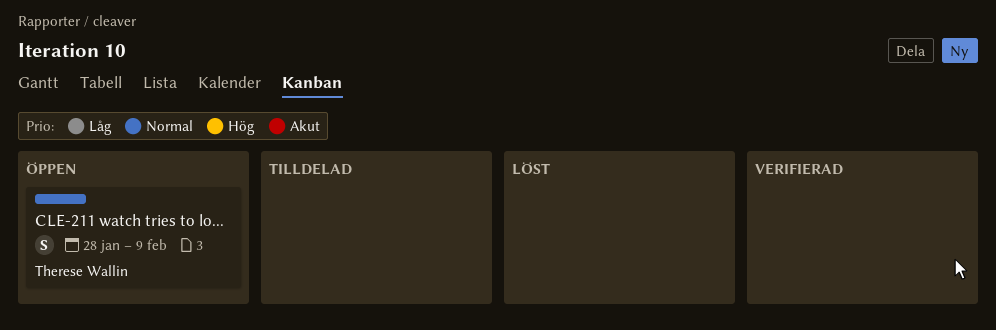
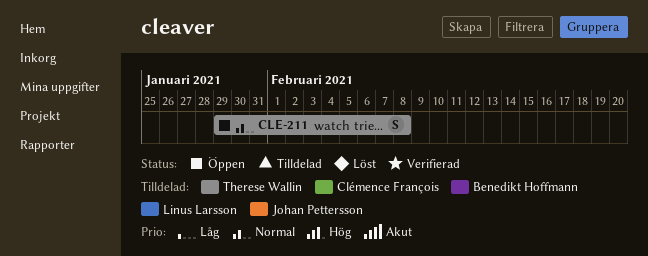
CLE-211, start: Jan 28 -> Jan 29
CLE-211, due: Feb 9 -> Feb 8

